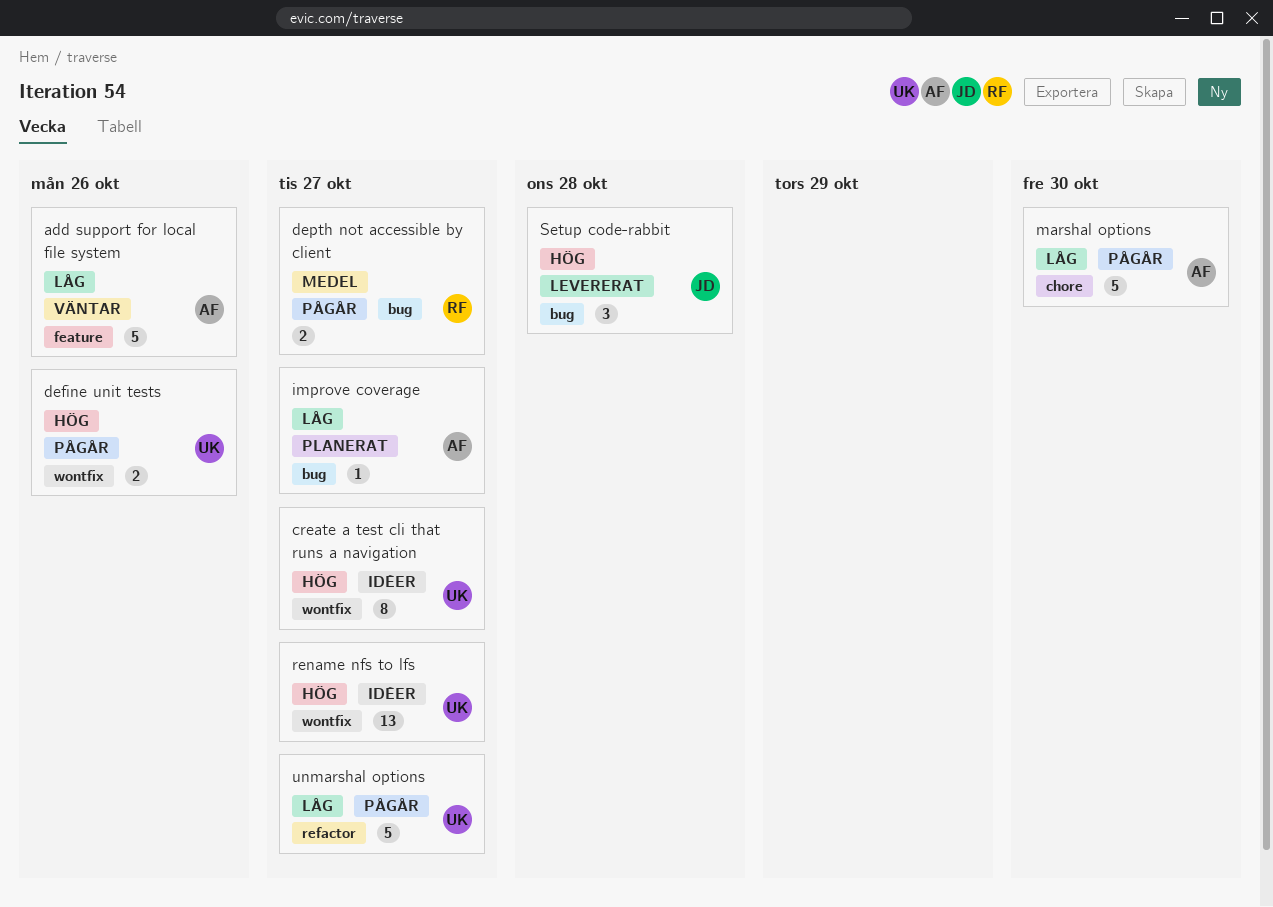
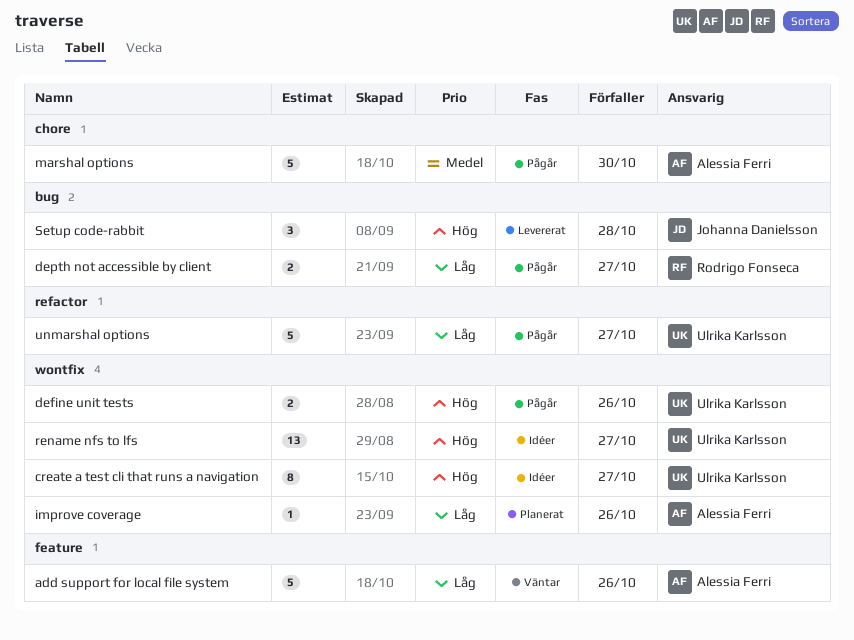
depth not accessible by client, priority: Medel -> Låg
improve coverage, label: bug -> wontfix
improve coverage, due: Oct 27 -> Oct 26
marshal options, priority: Låg -> Medel

